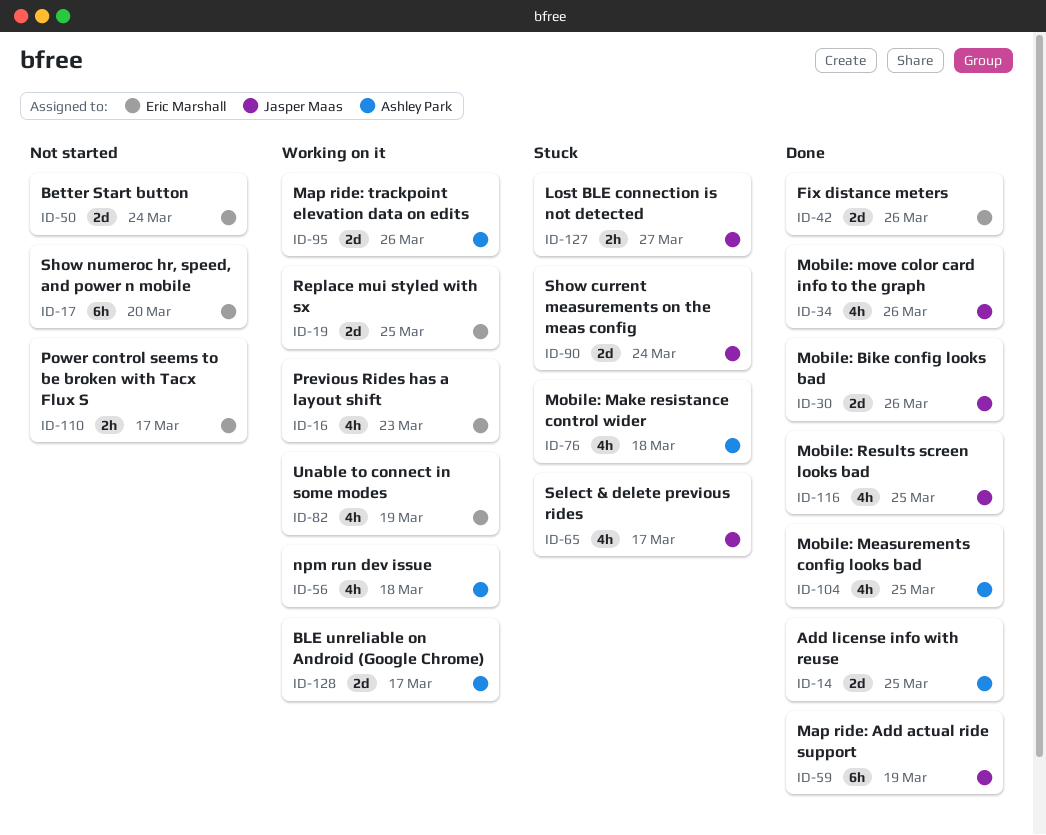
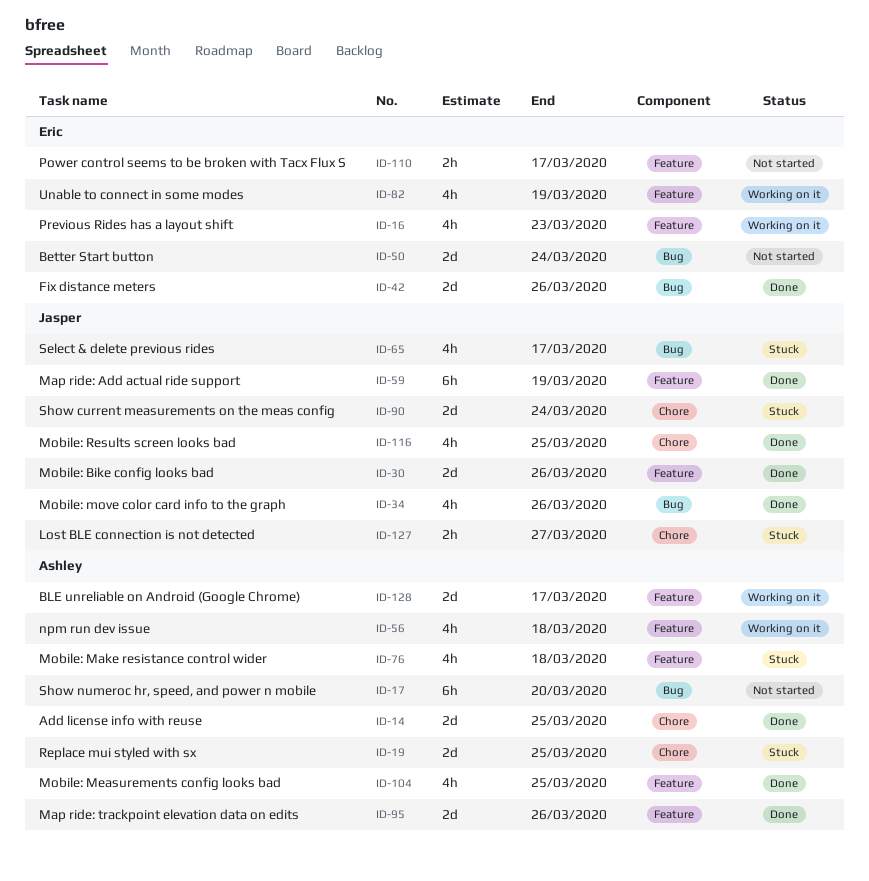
ID-17, owner: Eric Marshall -> Ashley Park
ID-19, status: Working on it -> Stuck
ID-19, owner: Eric Marshall -> Ashley Park
ID-95, status: Working on it -> Done

